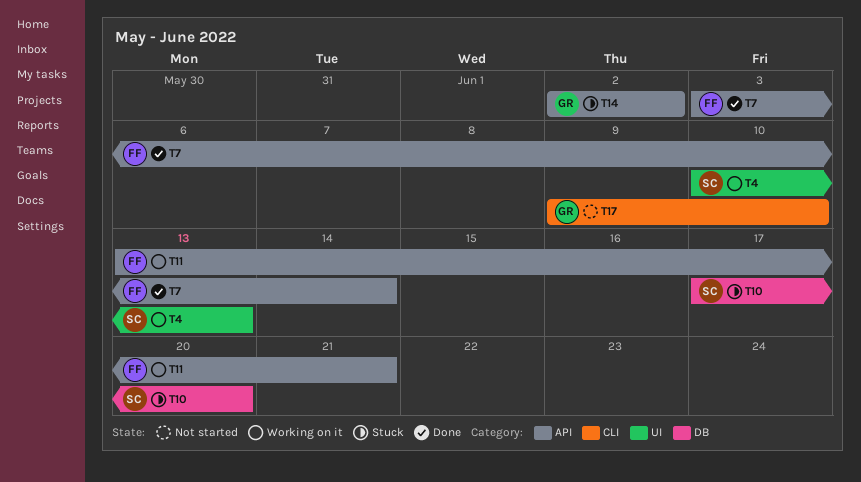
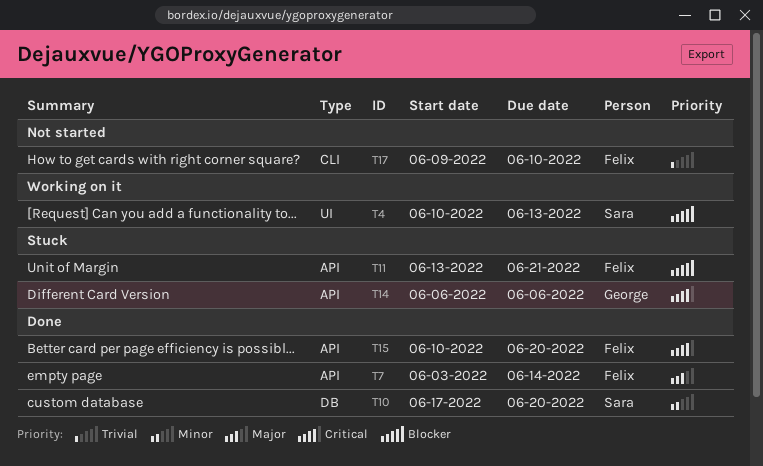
T10, status: Stuck -> Done
T11, status: Working on it -> Stuck
T14, start: Jun 2 -> Jun 6
T14, due: Jun 2 -> Jun 6
T15: none -> present
T17, owner: George -> Felix

